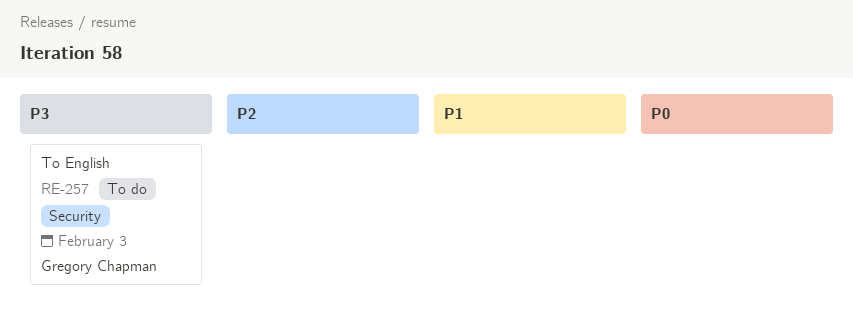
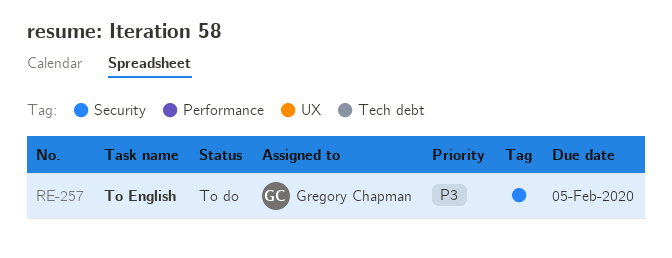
RE-257, due: Feb 3 -> Feb 5

